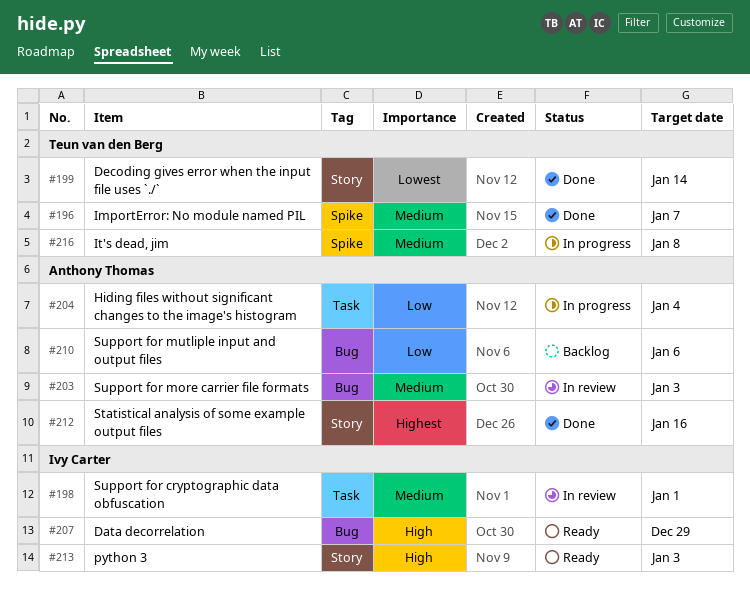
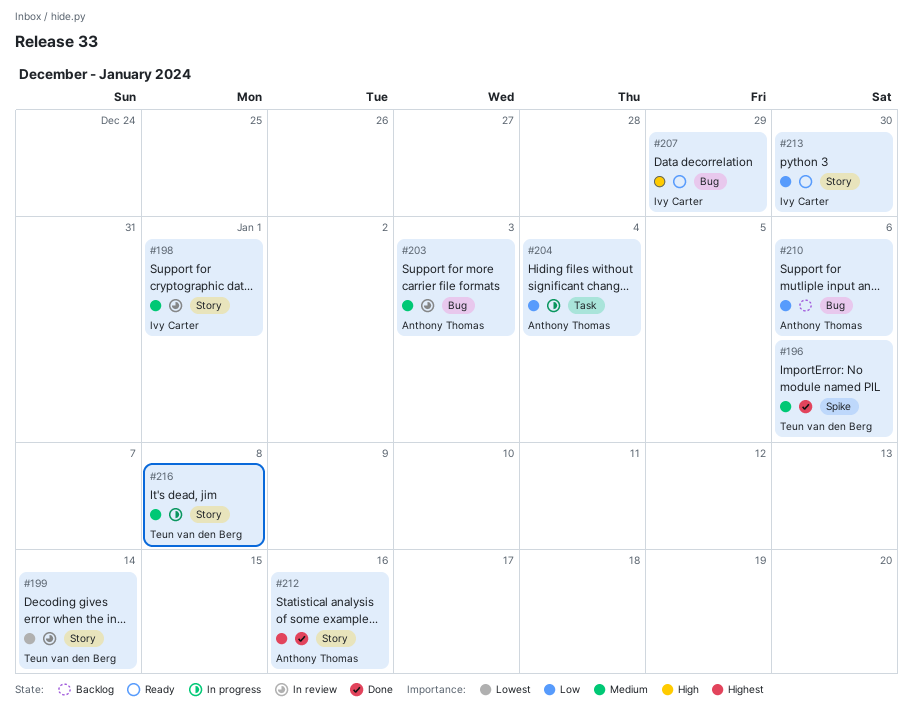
#196, due: Jan 7 -> Jan 6
#198, label: Task -> Story
#199, status: Done -> In review
#213, priority: High -> Low
#213, due: Jan 3 -> Dec 30
#216, label: Spike -> Story

